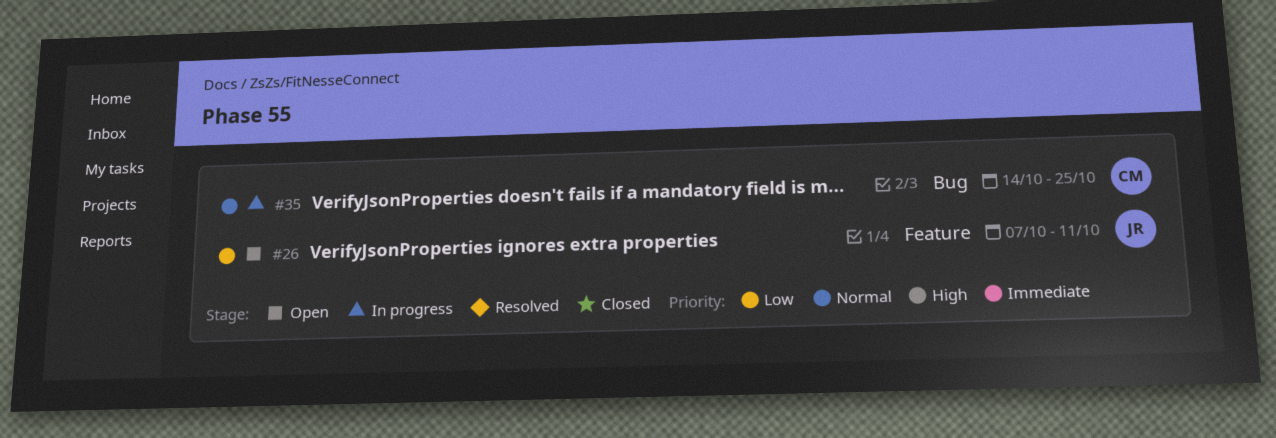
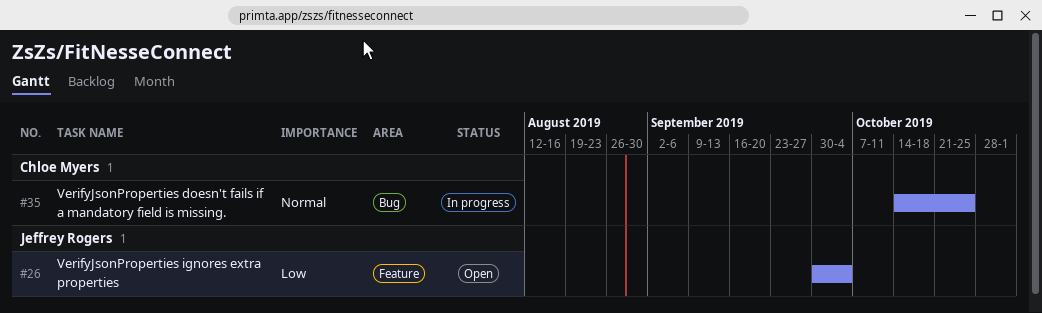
#26, start: Oct 7 -> Sep 30
#26, due: Oct 11 -> Oct 4

